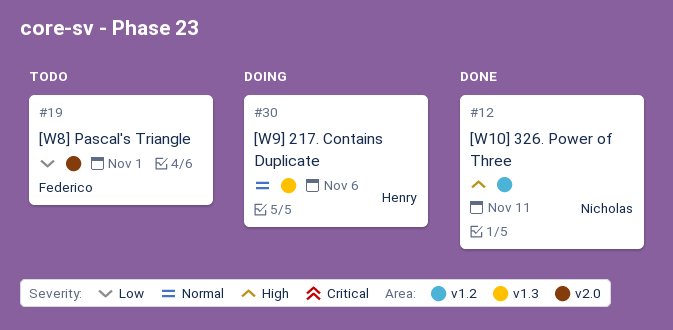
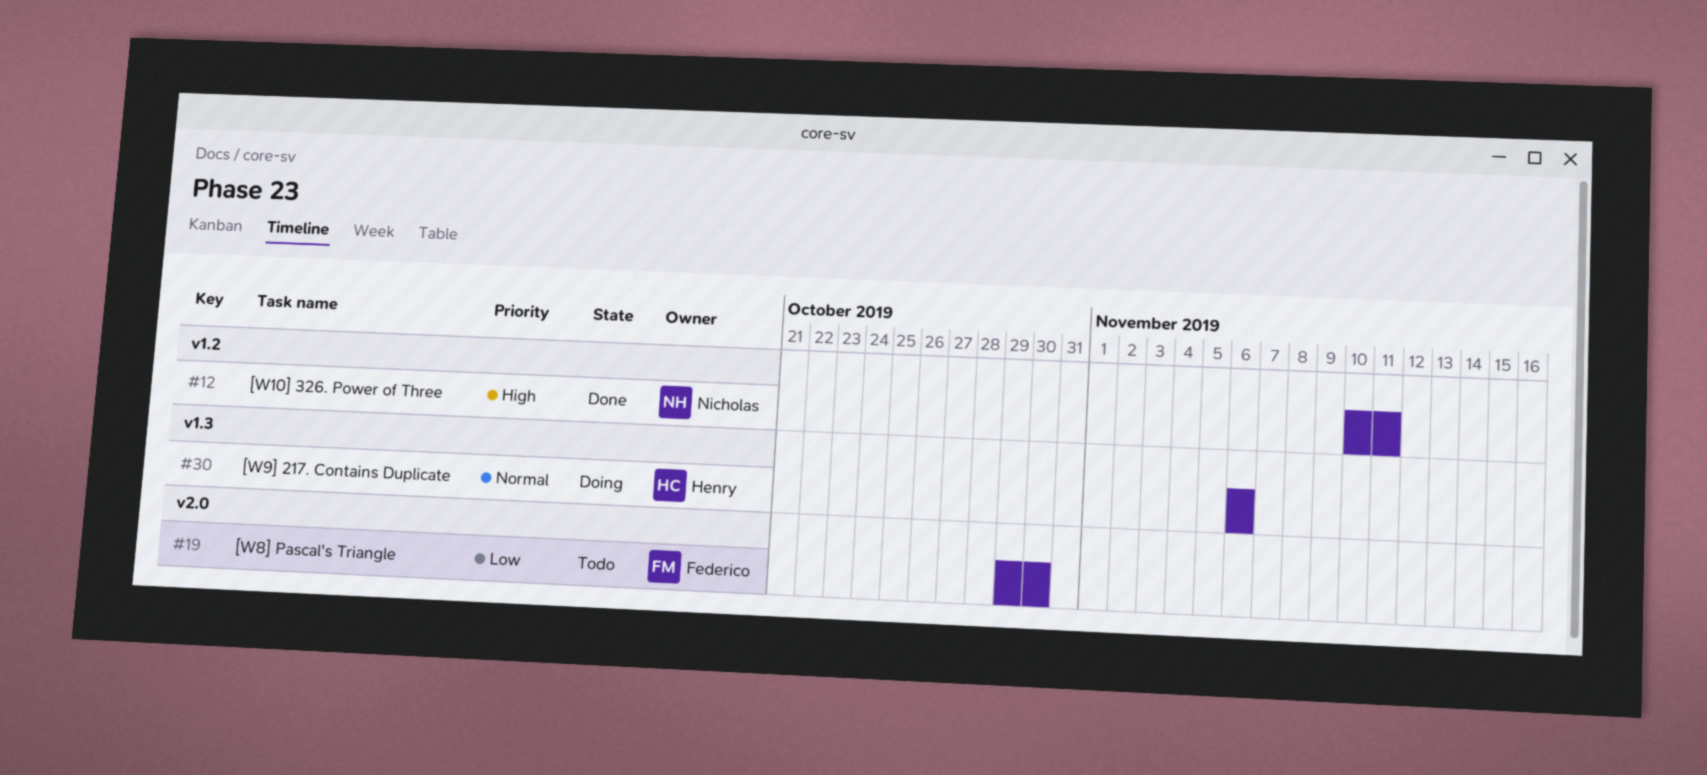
#19, due: Nov 1 -> Oct 30

